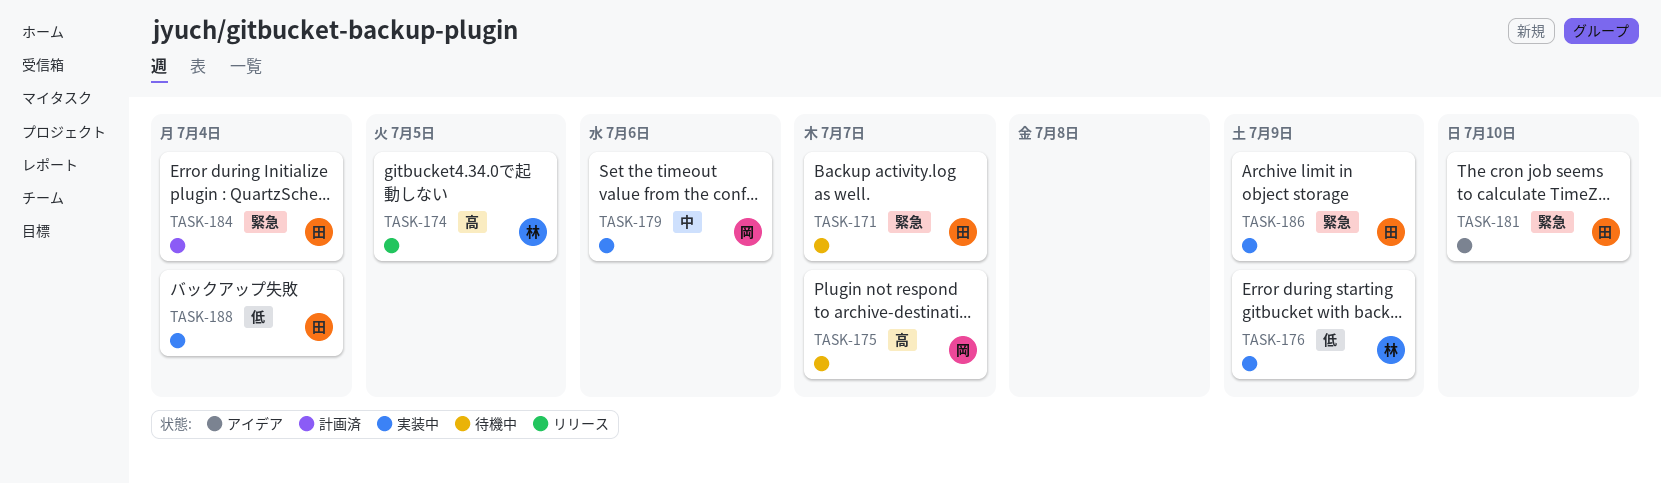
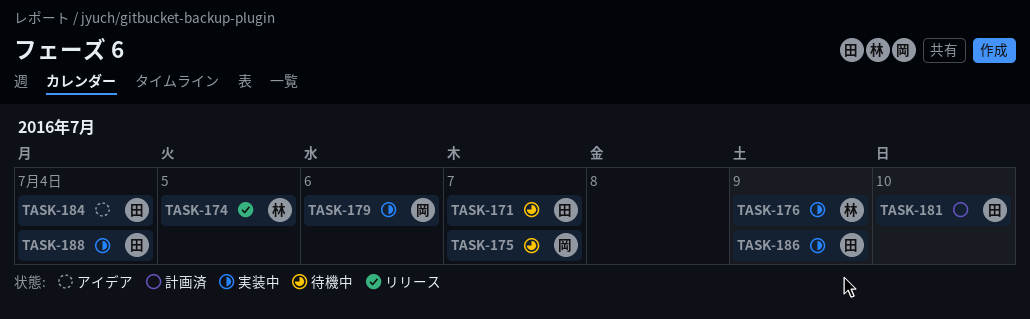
TASK-181, status: アイデア -> 計画済
TASK-184, status: 計画済 -> アイデア

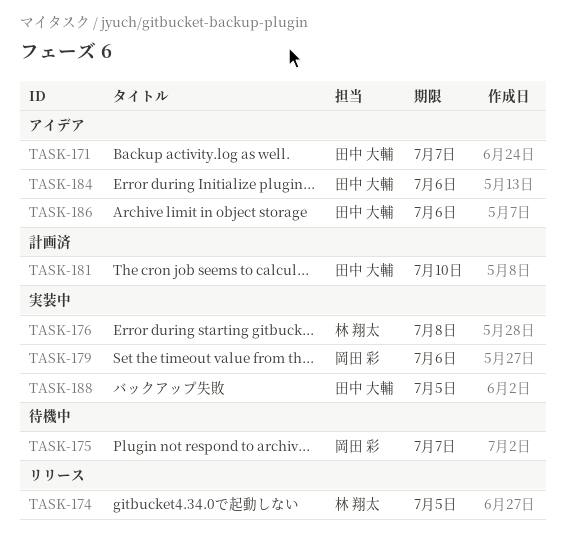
TASK-171, status: 待機中 -> アイデア
TASK-176, due: Jul 9 -> Jul 8
TASK-184, due: Jul 4 -> Jul 6
TASK-186, status: 実装中 -> アイデア
TASK-186, due: Jul 9 -> Jul 6
TASK-188, due: Jul 4 -> Jul 5

